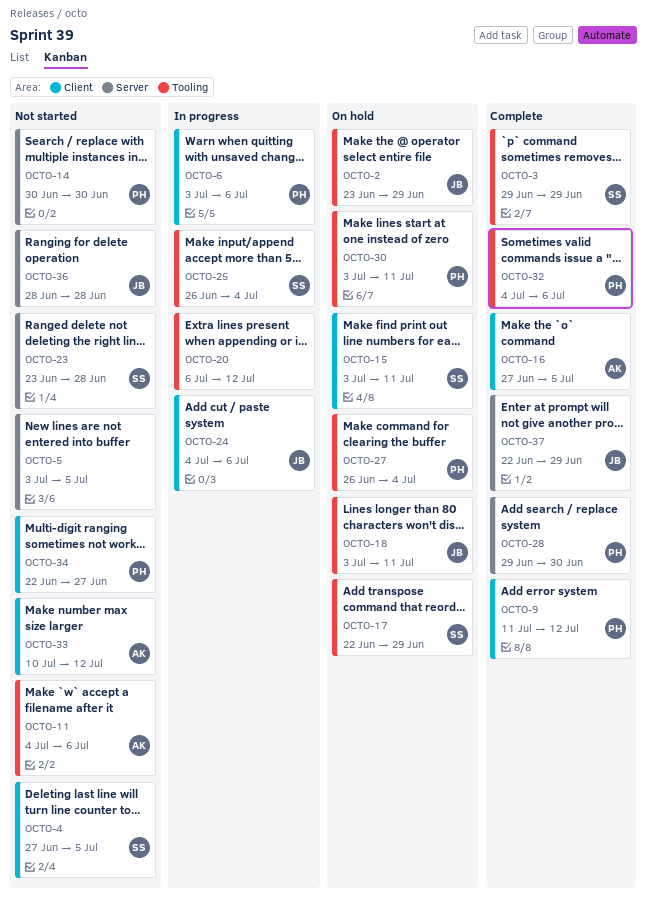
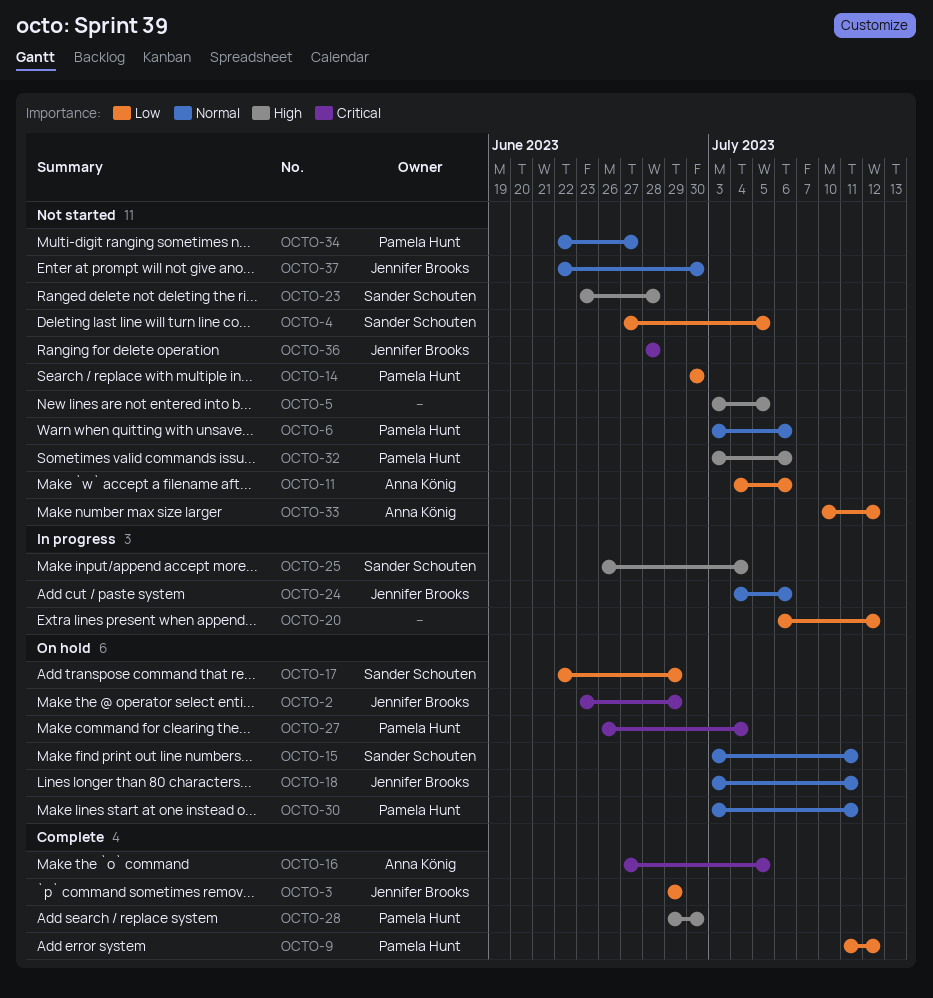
OCTO-3, owner: Sander Schouten -> Jennifer Brooks
OCTO-6, status: In progress -> Not started
OCTO-32, status: Complete -> Not started
OCTO-32, start: Jul 4 -> Jul 3
OCTO-37, status: Complete -> Not started
OCTO-37, due: Jun 29 -> Jun 30

